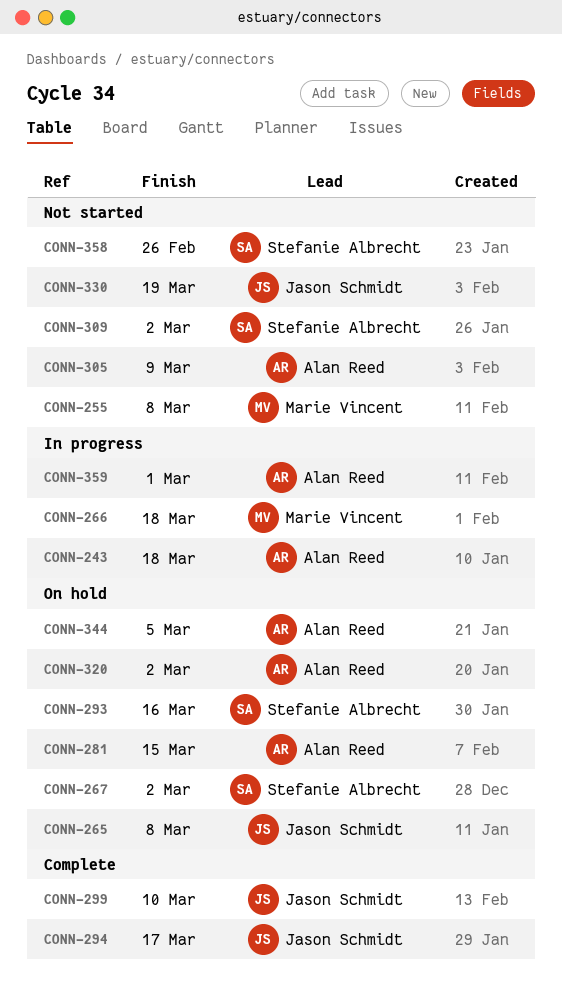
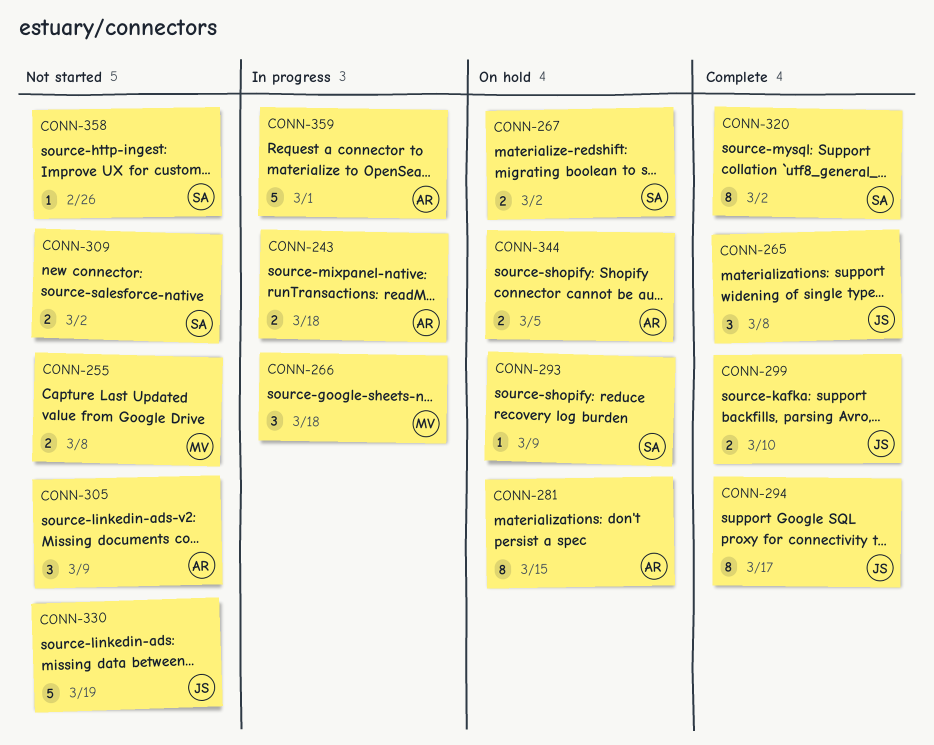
CONN-265, status: On hold -> Complete
CONN-293, due: Mar 16 -> Mar 9
CONN-320, status: On hold -> Complete
CONN-320, owner: Alan Reed -> Stefanie Albrecht

